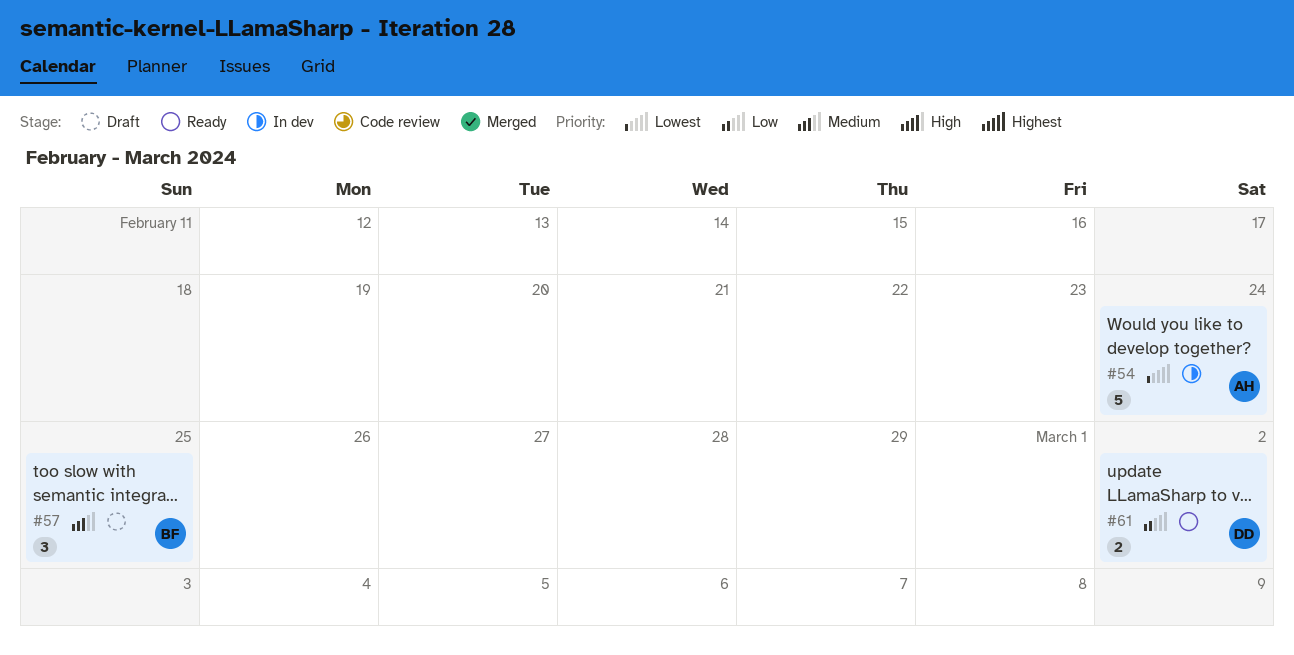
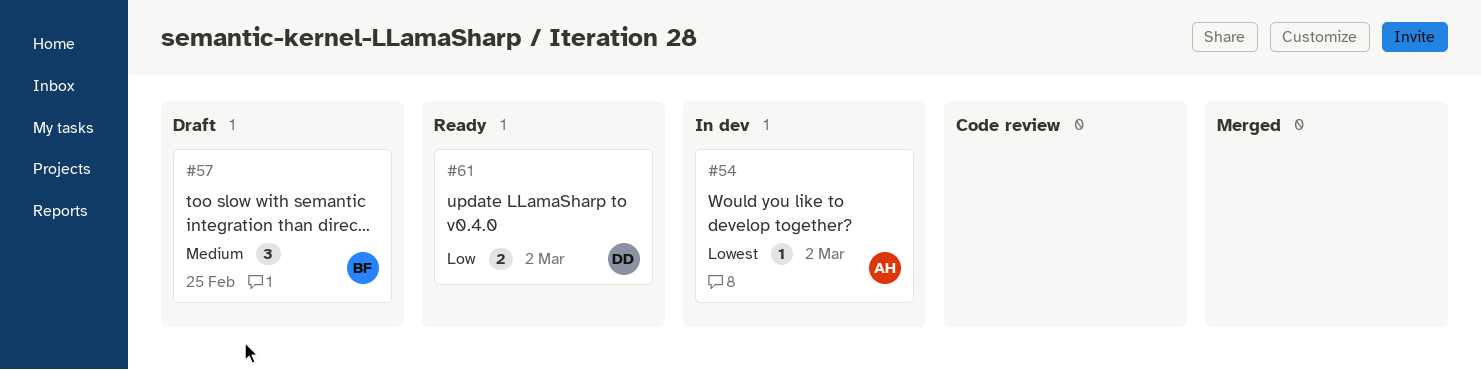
#54, estimate: 5 -> 1
#54, due: Feb 24 -> Mar 2

